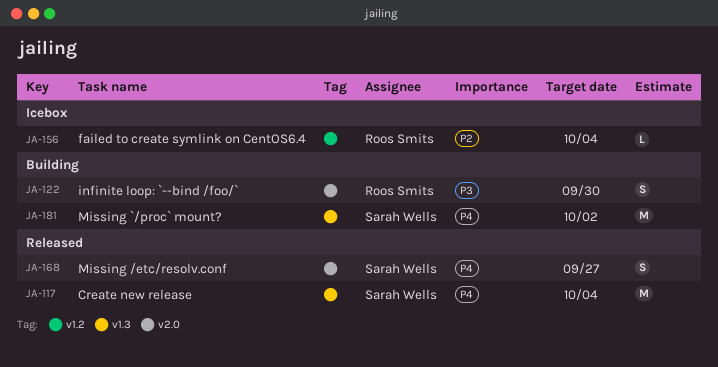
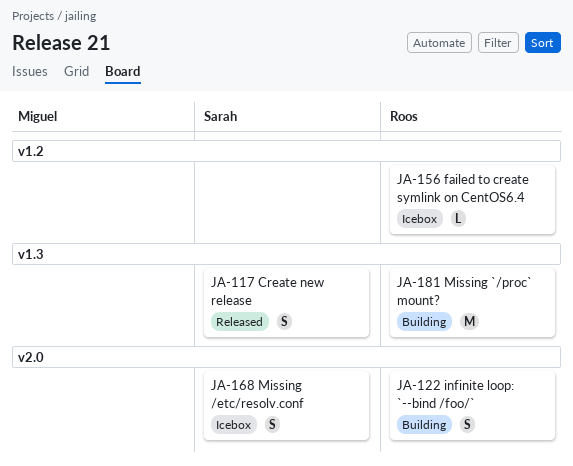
JA-117, estimate: M -> S
JA-168, status: Released -> Icebox
JA-181, owner: Sarah Wells -> Roos Smits

